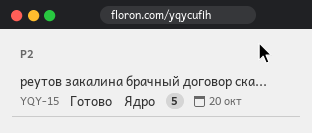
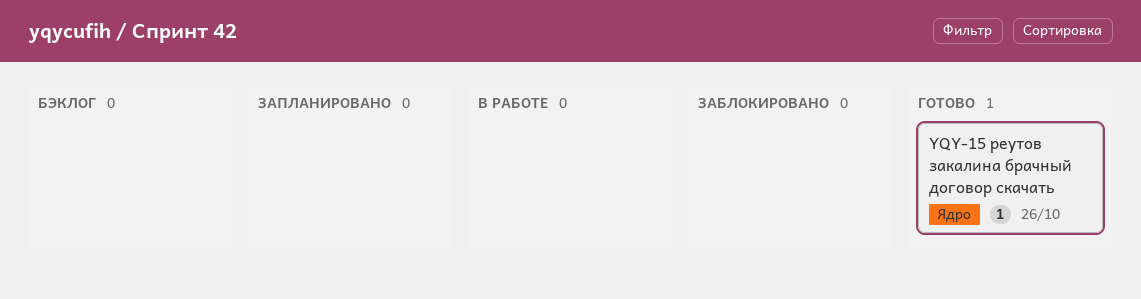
YQY-15, estimate: 5 -> 1
YQY-15, due: Oct 20 -> Oct 26

